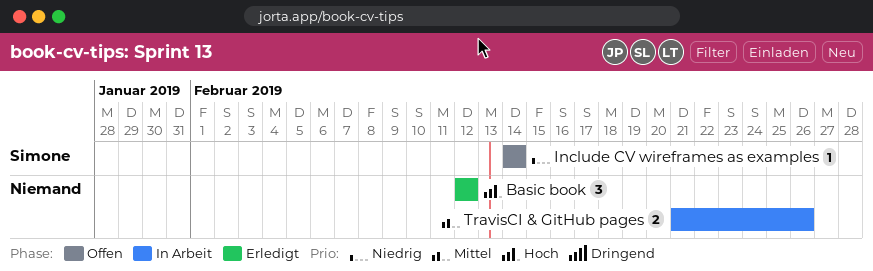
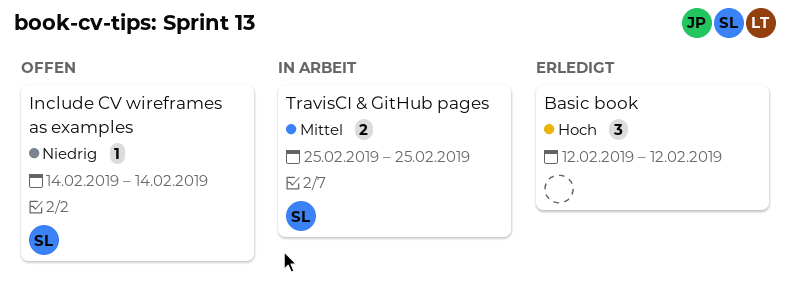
TravisCI & GitHub pages, owner: none -> Simone
TravisCI & GitHub pages, start: Feb 21 -> Feb 25
TravisCI & GitHub pages, due: Feb 26 -> Feb 25

